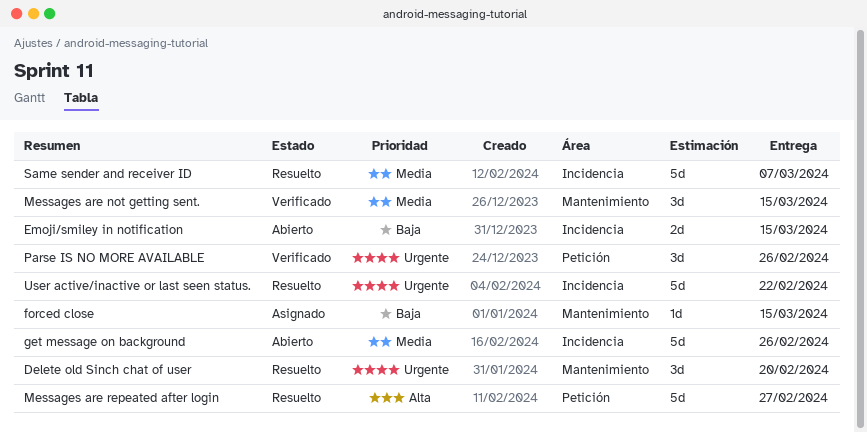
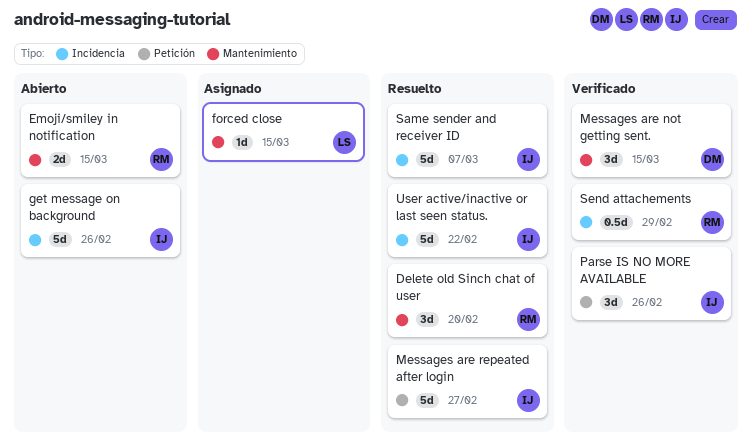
Emoji/smiley in notification, label: Incidencia -> Mantenimiento
Send attachements: none -> present

